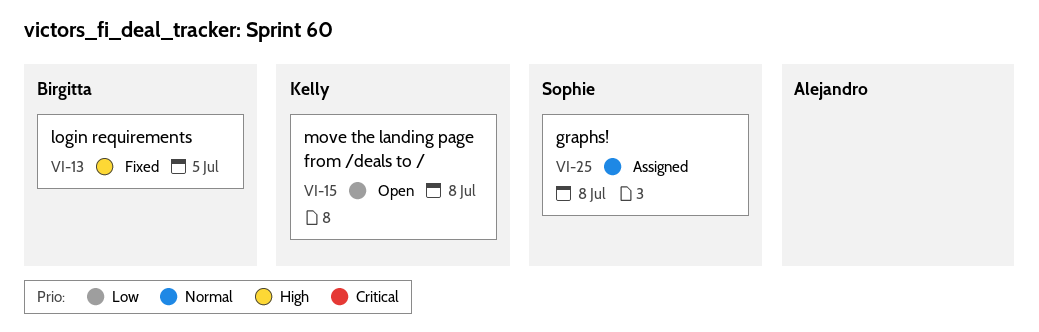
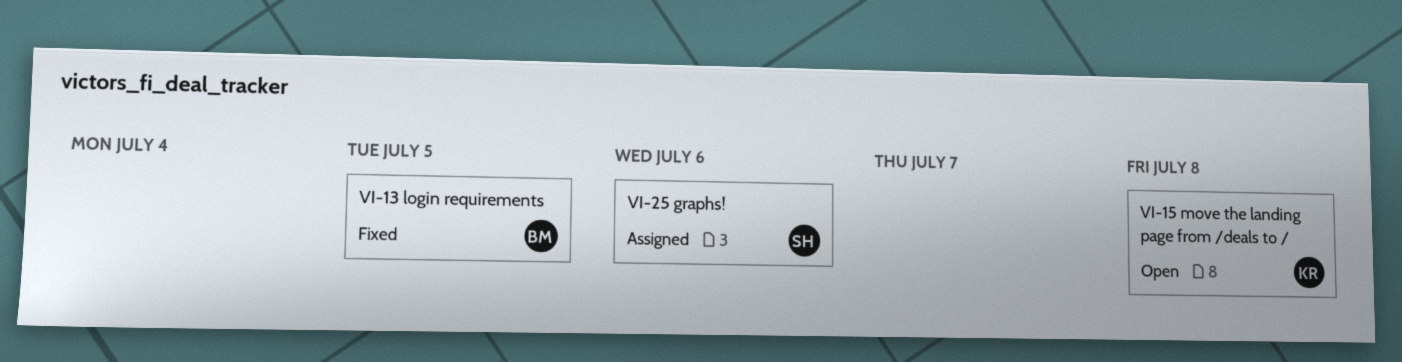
VI-25, due: Jul 8 -> Jul 6

